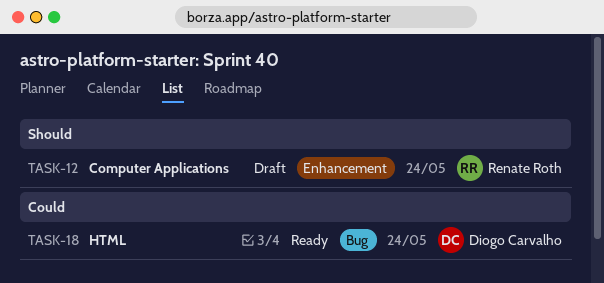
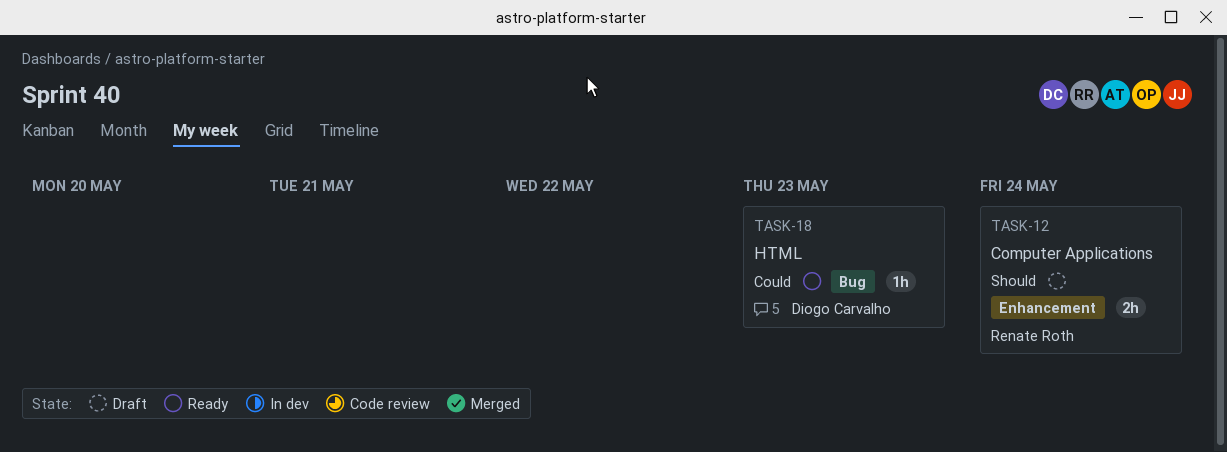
TASK-18, due: May 24 -> May 23

